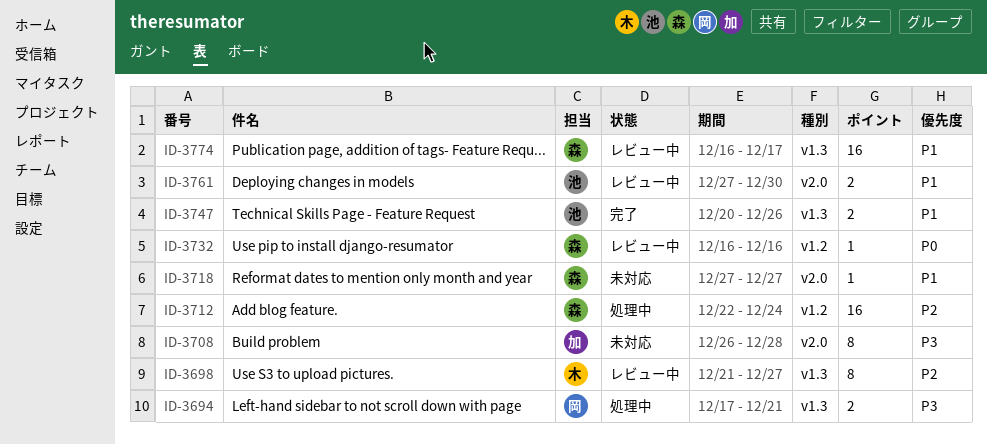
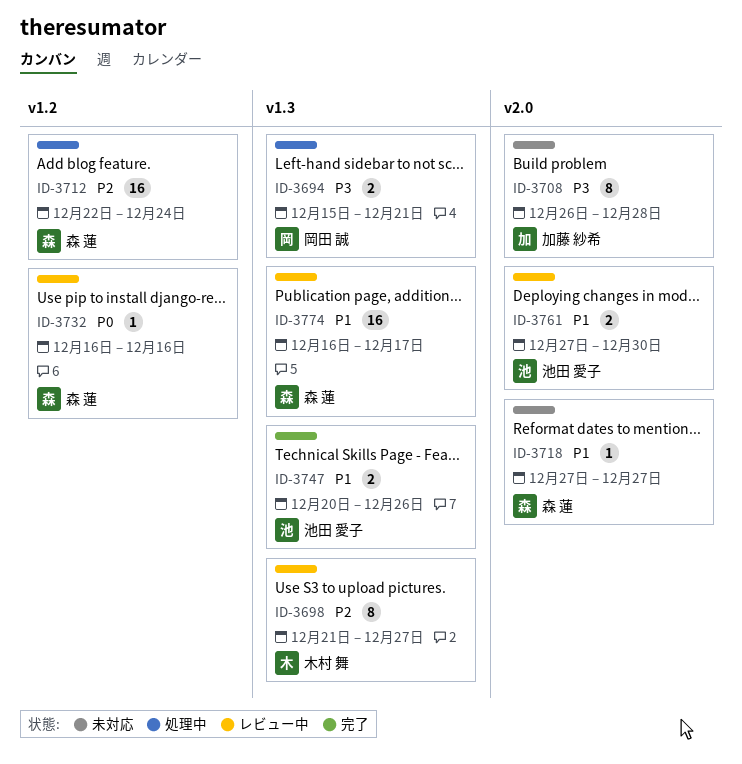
ID-3694, start: Dec 17 -> Dec 15

